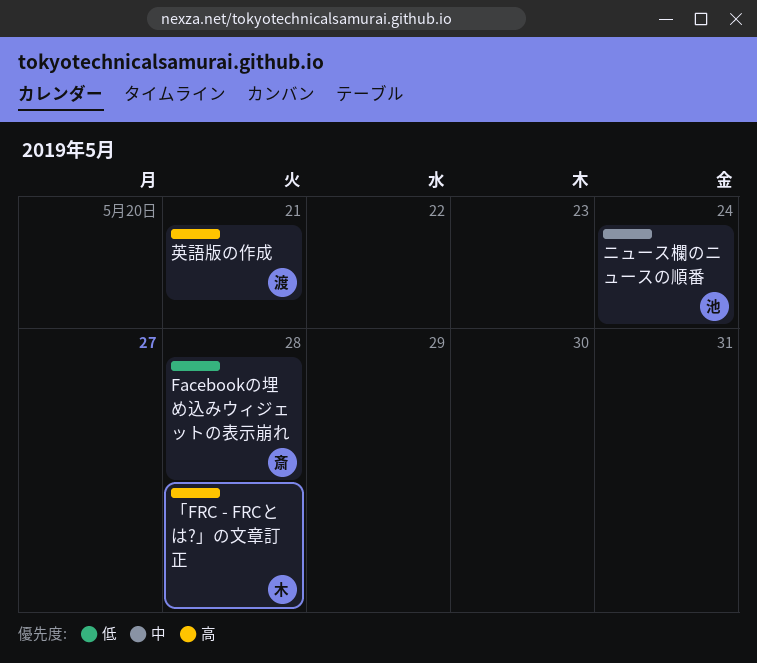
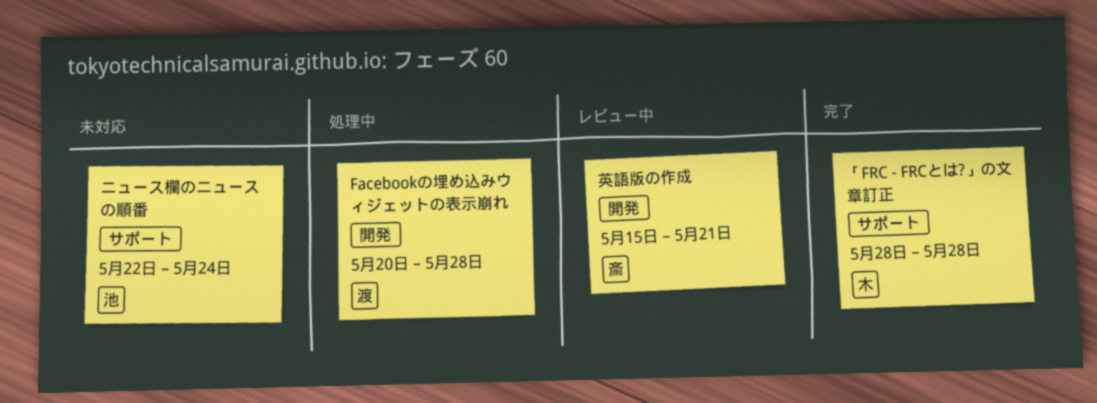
Facebookの埋め込みウィジェットの表示崩れ, owner: 斎 -> 渡
英語版の作成, owner: 渡 -> 斎

